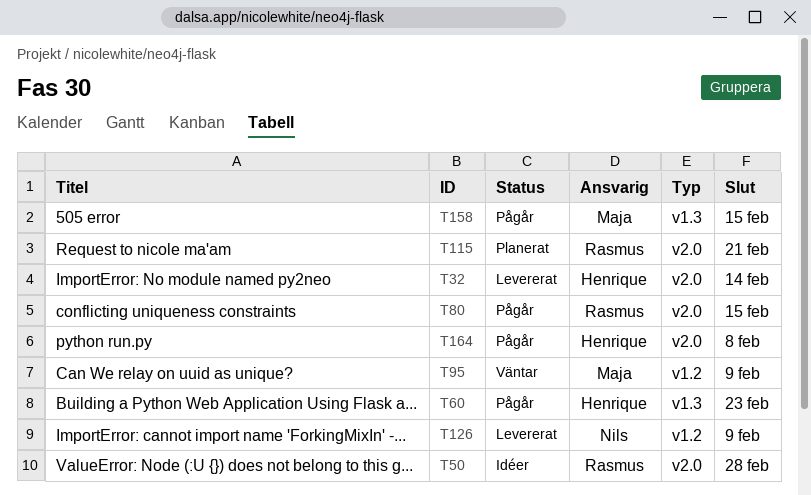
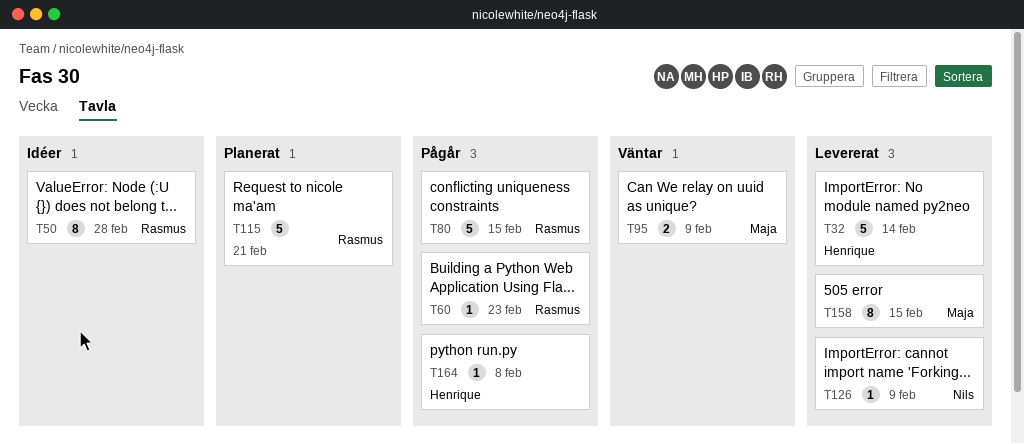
T60, owner: Henrique -> Rasmus
T158, status: Pågår -> Levererat

